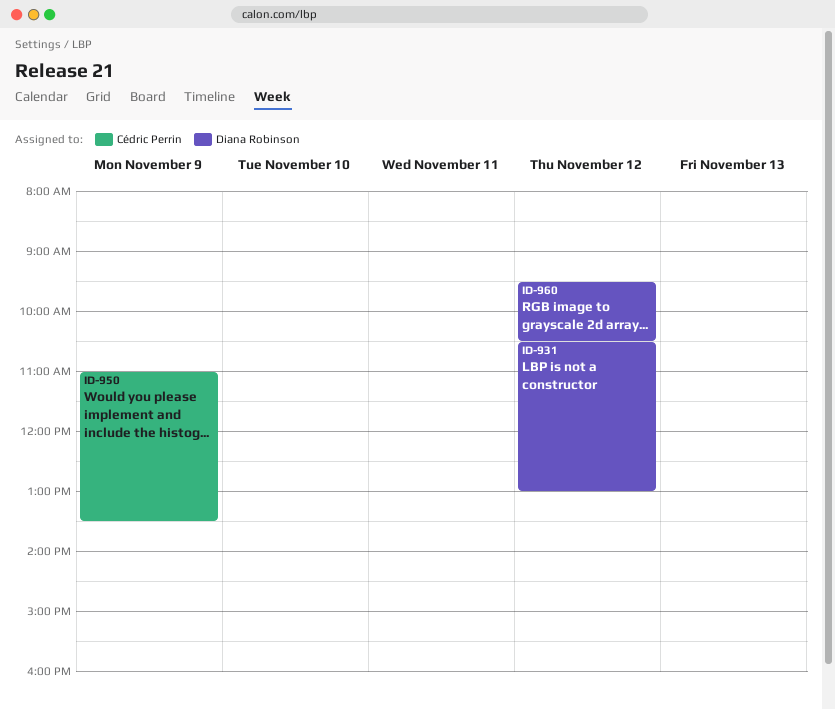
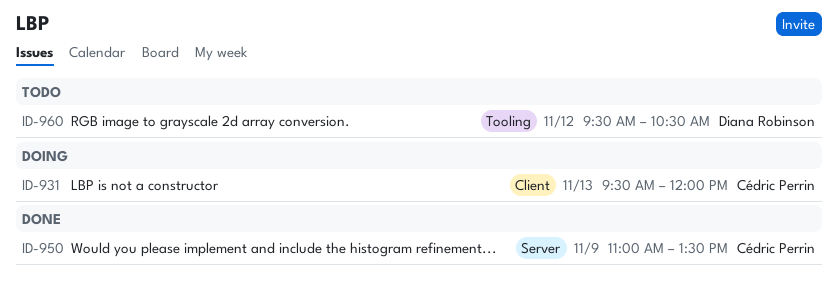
ID-931, owner: Diana Robinson -> Cédric Perrin
ID-931, day: Nov 12 -> Nov 13
ID-931, begins: 10:30 -> 09:30
ID-931, ends: 13:00 -> 12:00

